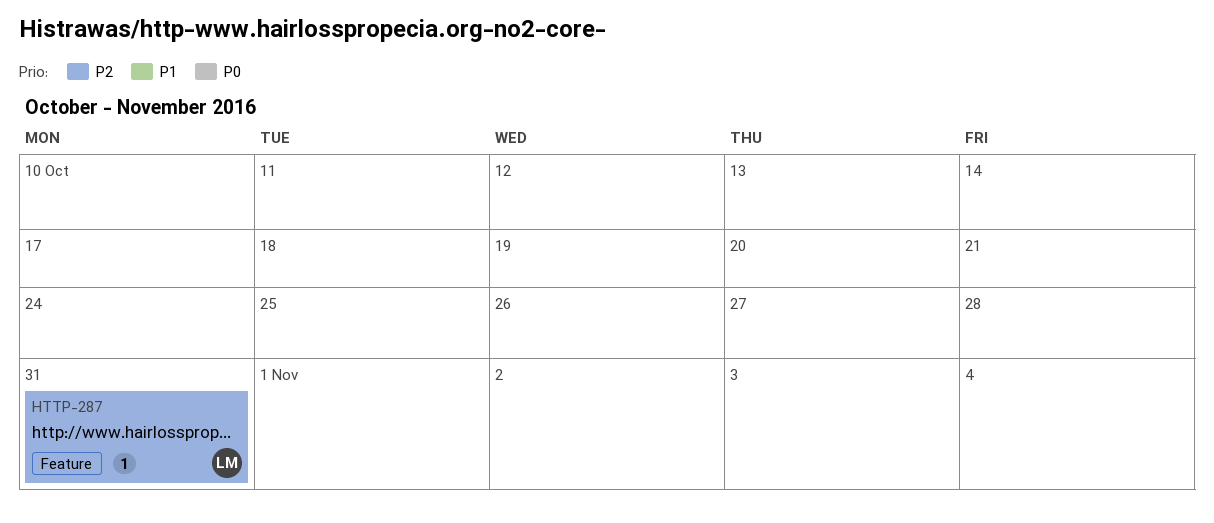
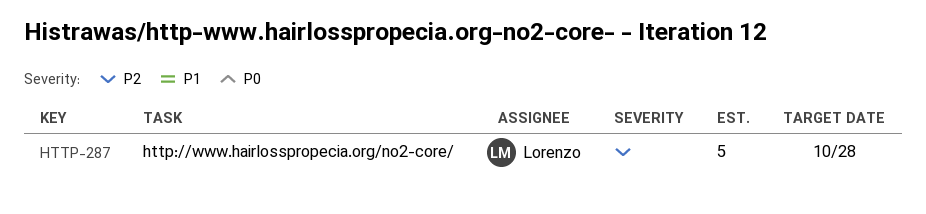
HTTP-287, estimate: 1 -> 5
HTTP-287, due: Oct 31 -> Oct 28

